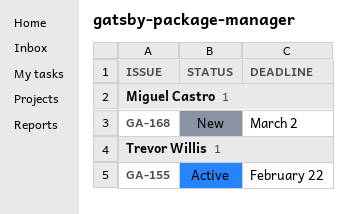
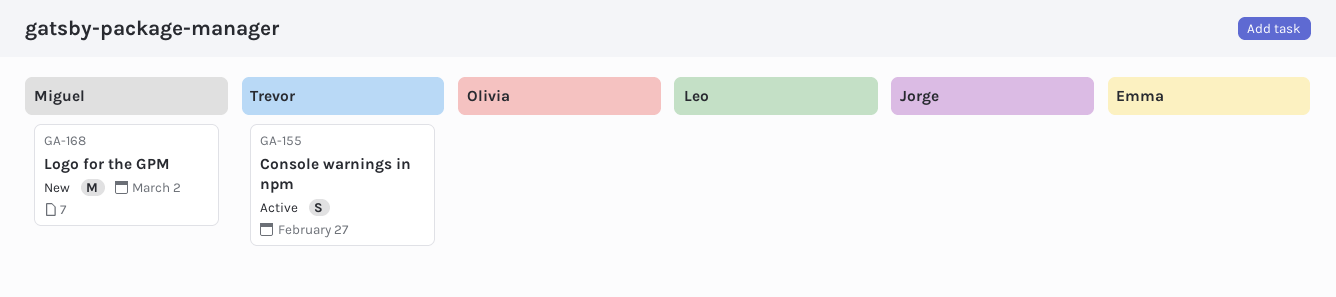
GA-155, due: Feb 22 -> Feb 27

